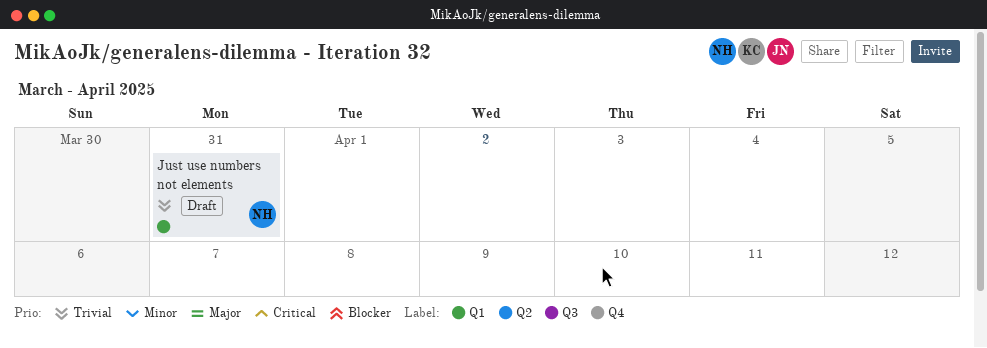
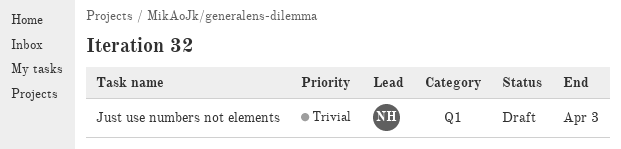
Just use numbers not elements, due: Mar 31 -> Apr 3

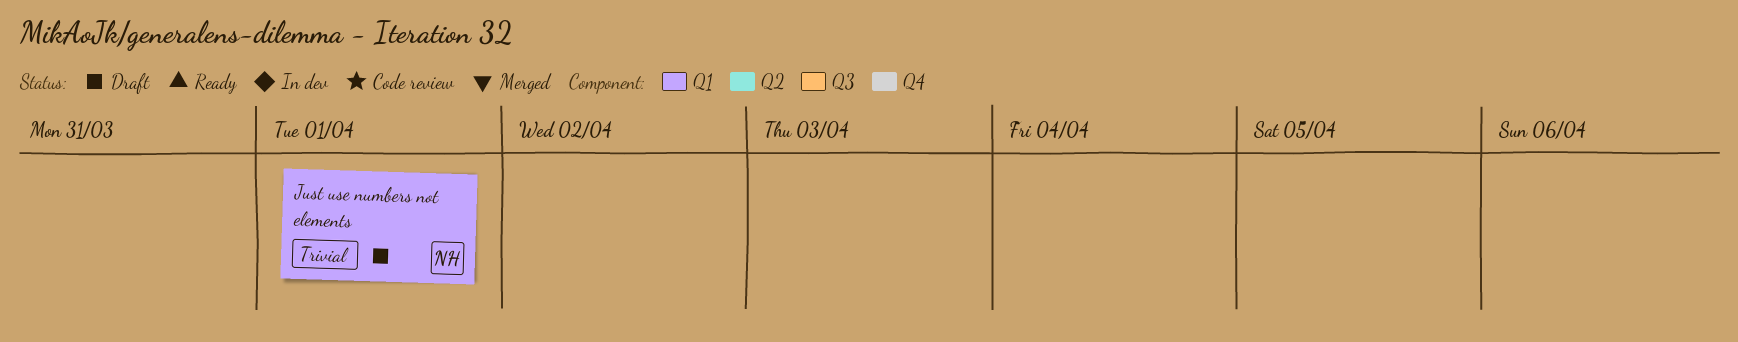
Just use numbers not elements, due: Apr 3 -> Apr 1

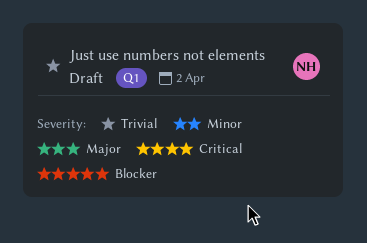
Just use numbers not elements, due: Apr 1 -> Apr 2

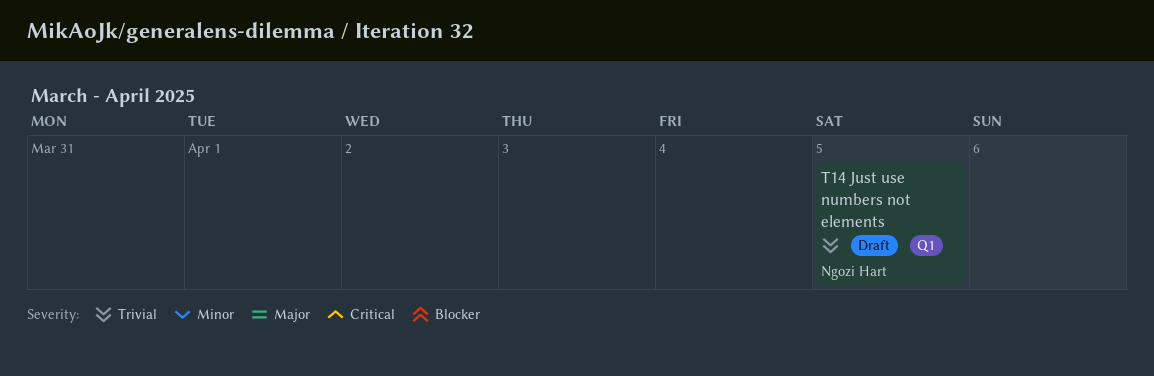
Just use numbers not elements, due: Apr 2 -> Apr 5

